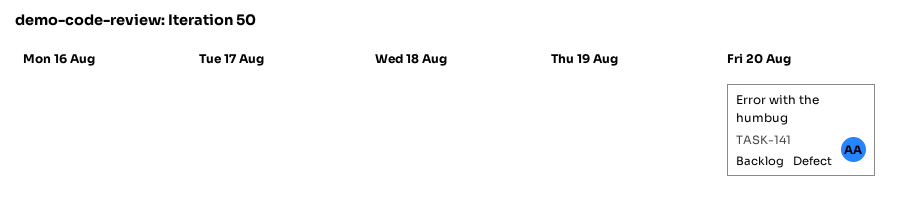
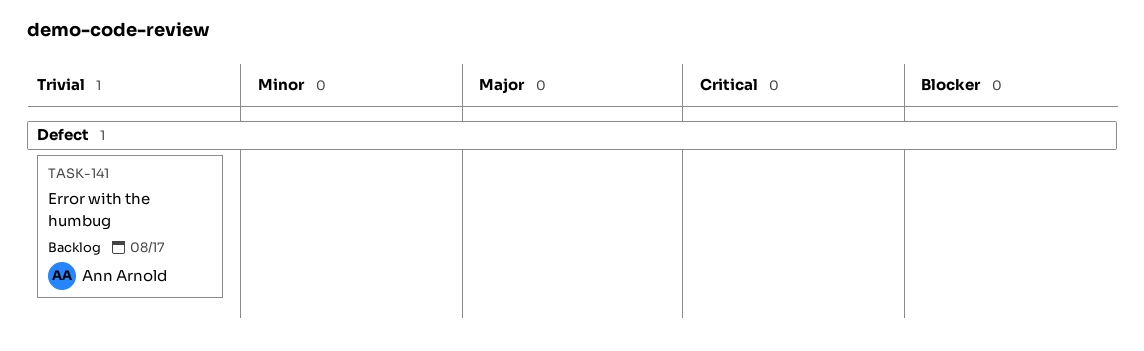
TASK-141, due: Aug 20 -> Aug 17

